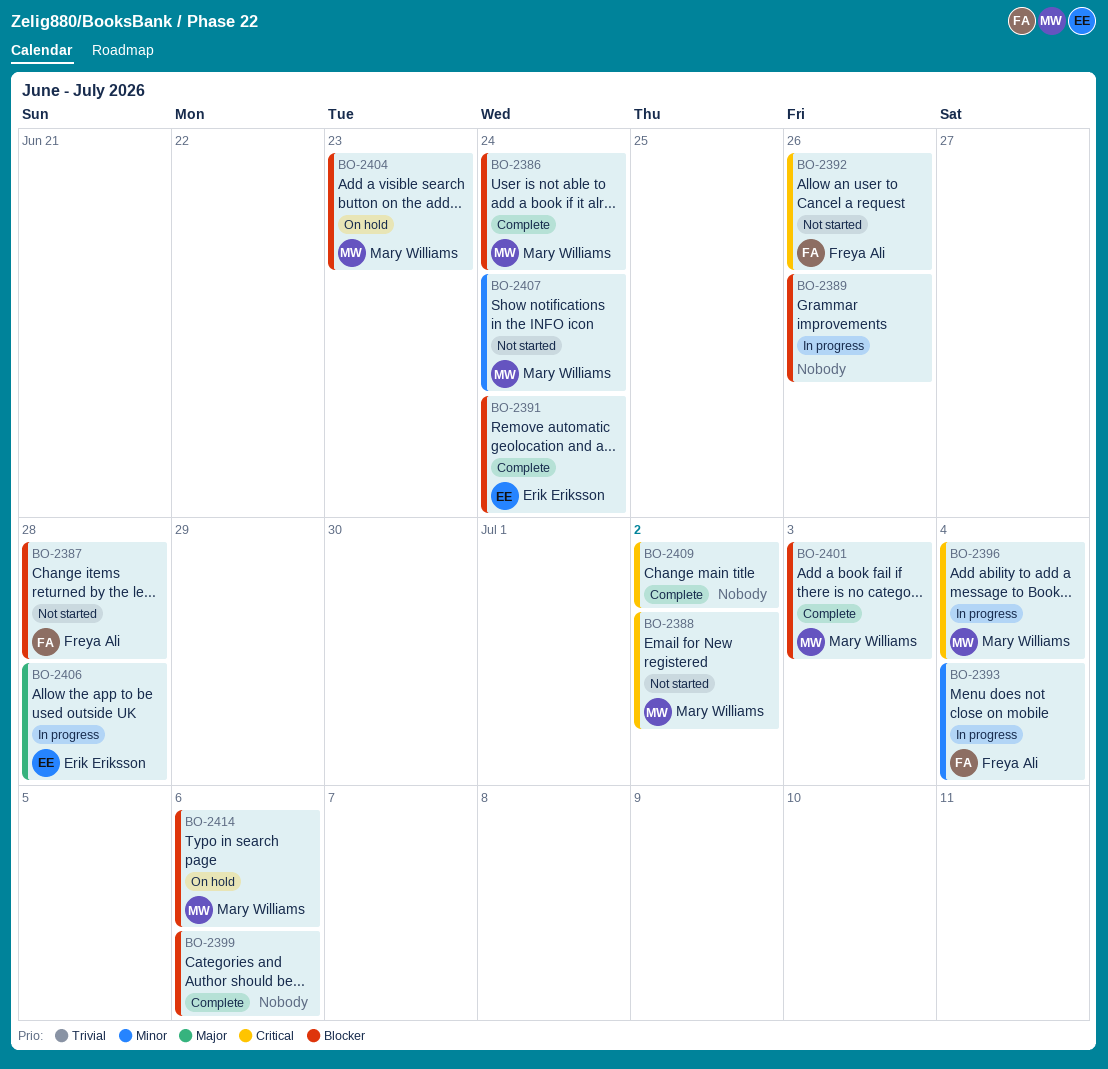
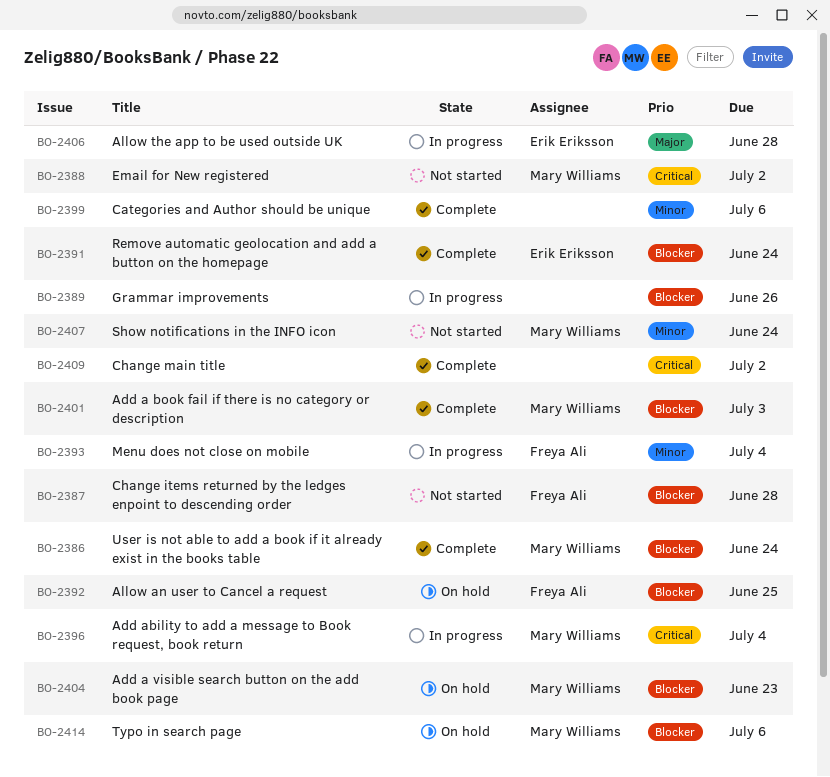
BO-2392, status: Not started -> On hold
BO-2392, priority: Critical -> Blocker
BO-2392, due: Jun 26 -> Jun 25
BO-2399, priority: Blocker -> Minor

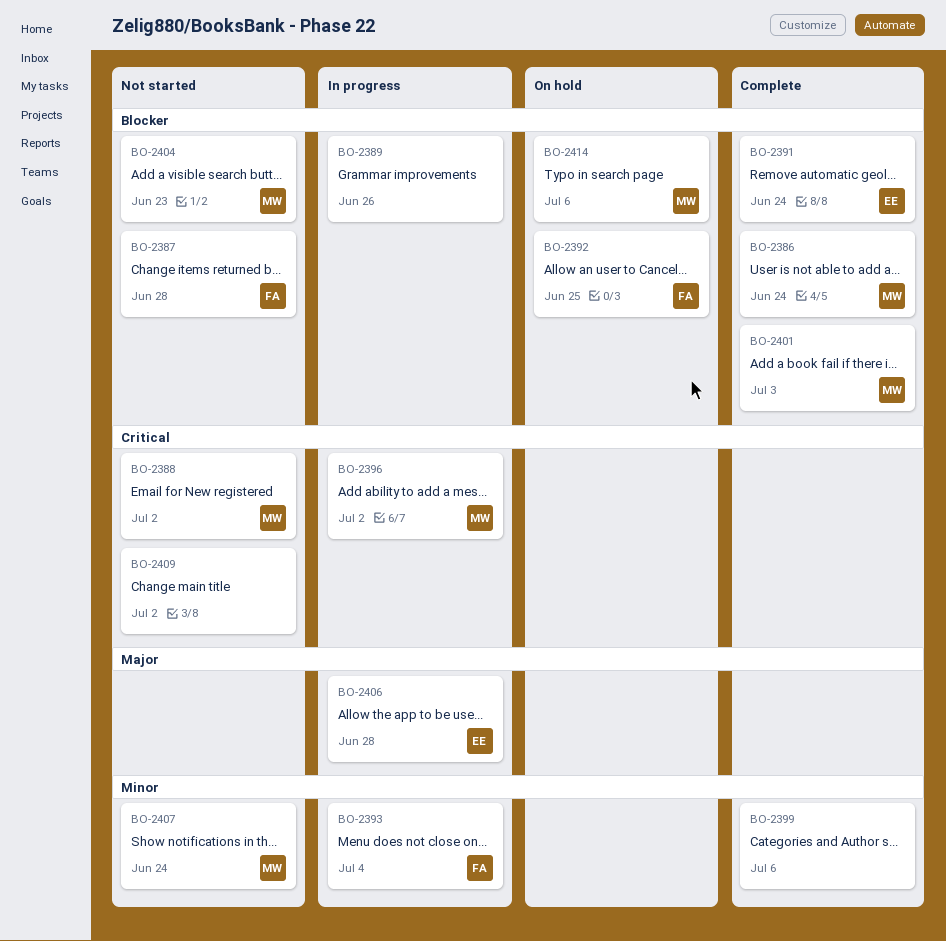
BO-2396, due: Jul 4 -> Jul 2
BO-2404, status: On hold -> Not started
BO-2409, status: Complete -> Not started

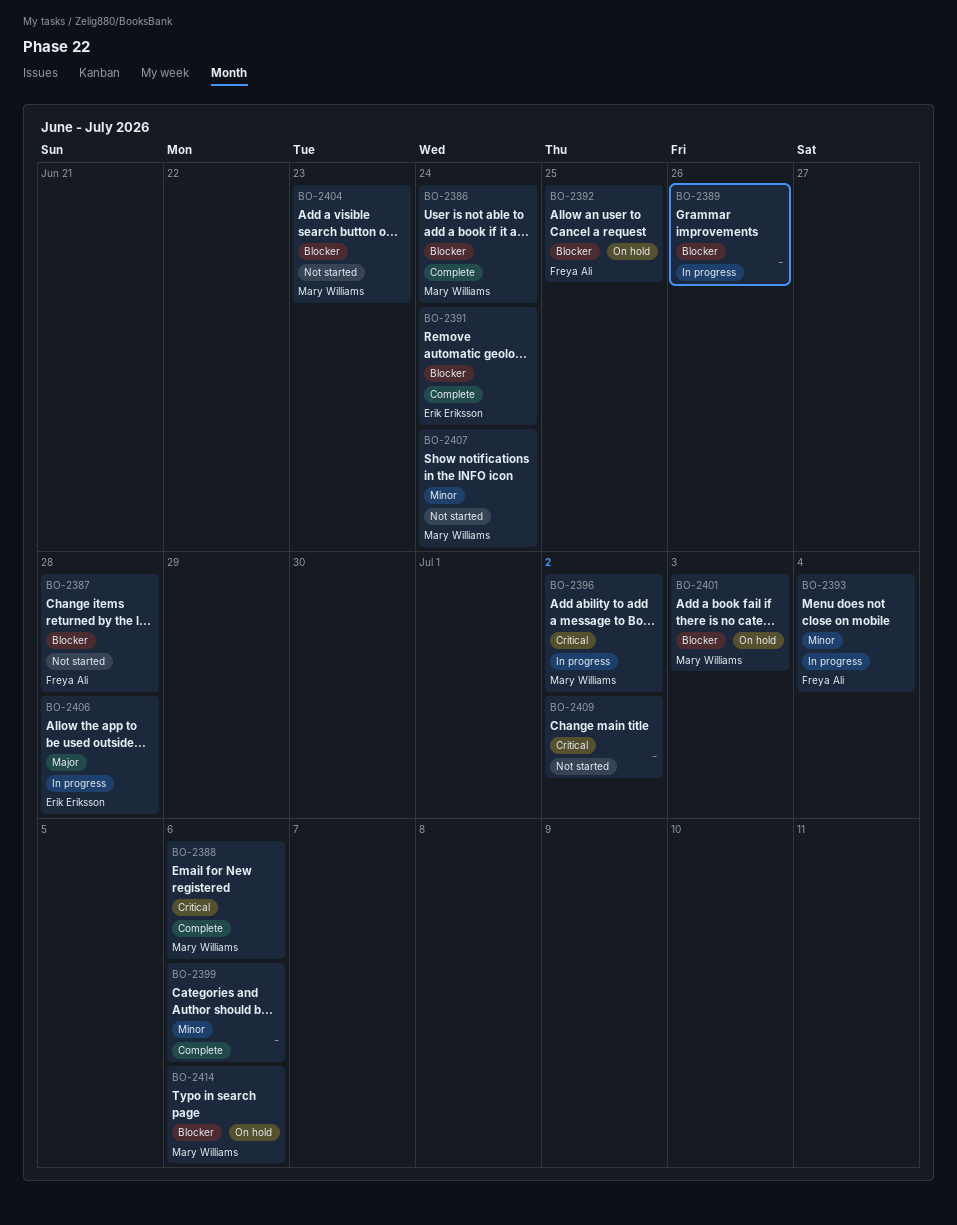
BO-2388, status: Not started -> Complete
BO-2388, due: Jul 2 -> Jul 6
BO-2401, status: Complete -> On hold

